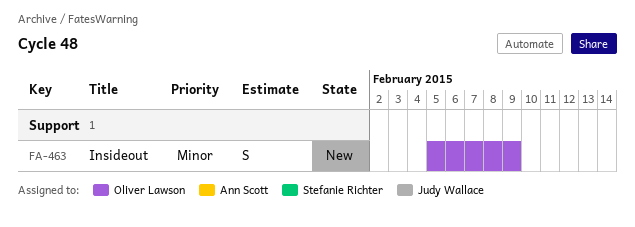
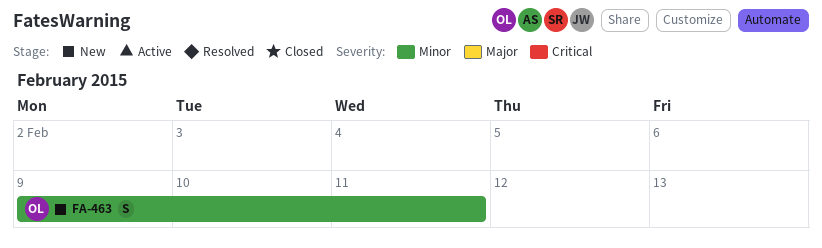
FA-463, start: Feb 5 -> Feb 9
FA-463, due: Feb 9 -> Feb 11

